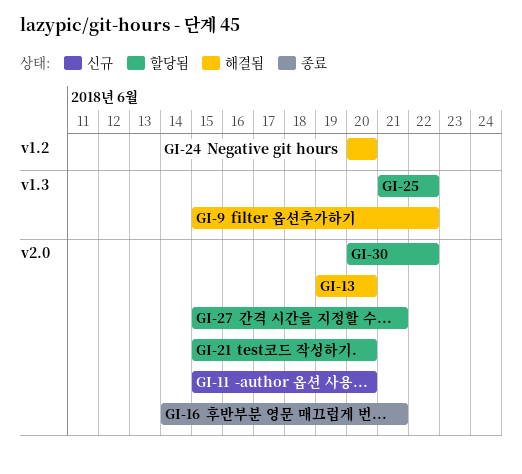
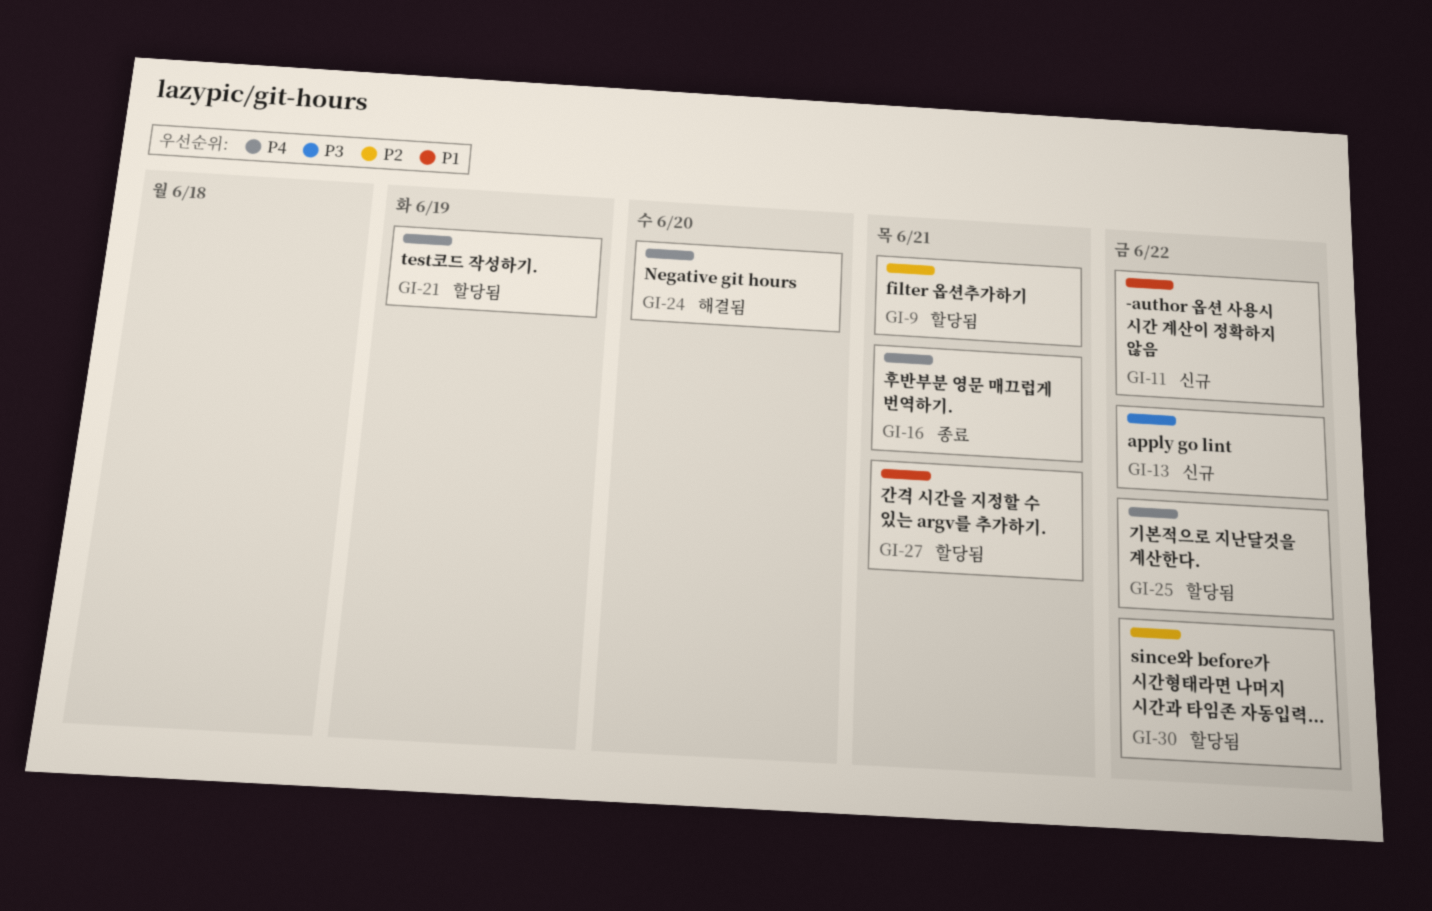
GI-9, status: 해결됨 -> 할당됨
GI-9, due: Jun 22 -> Jun 21
GI-11, due: Jun 20 -> Jun 22
GI-13, status: 해결됨 -> 신규
GI-13, due: Jun 20 -> Jun 22
GI-21, due: Jun 20 -> Jun 19

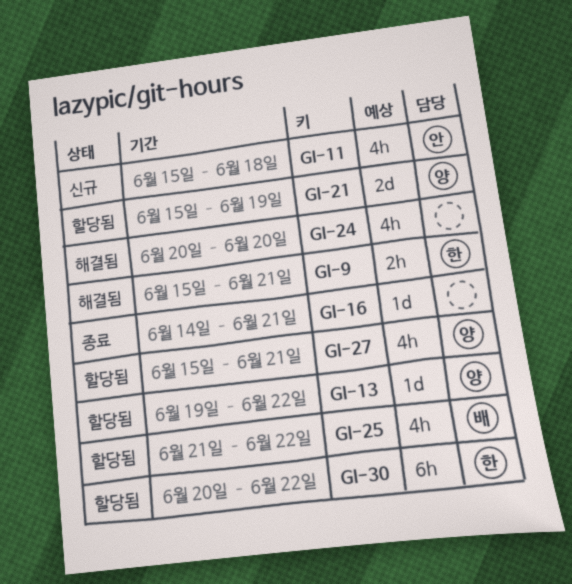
GI-9, status: 할당됨 -> 해결됨
GI-11, due: Jun 22 -> Jun 18
GI-13, status: 신규 -> 할당됨

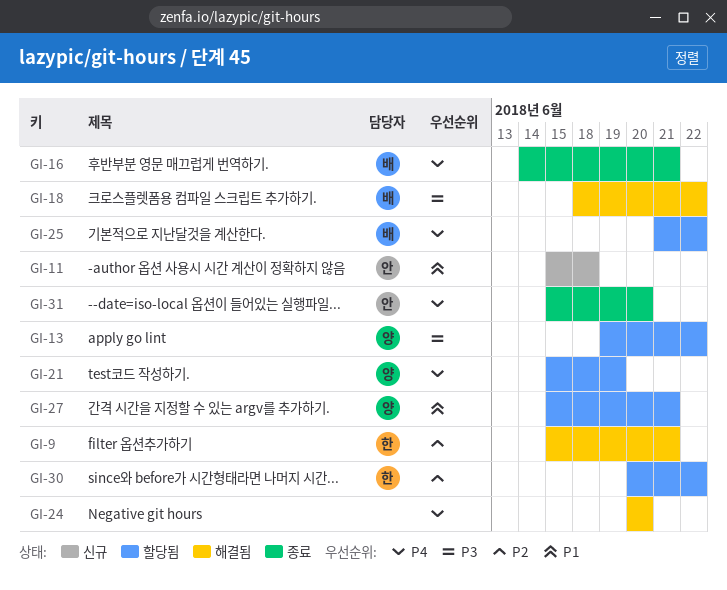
GI-16, owner: none -> 배
GI-18: none -> present
GI-31: none -> present

